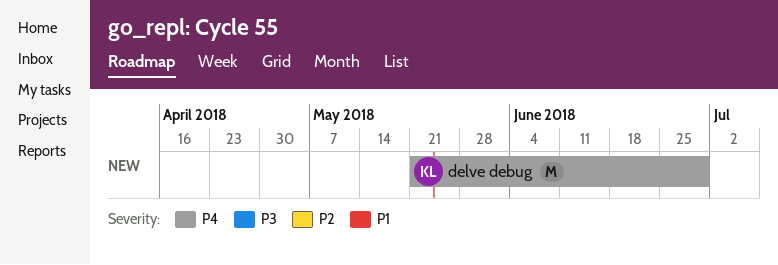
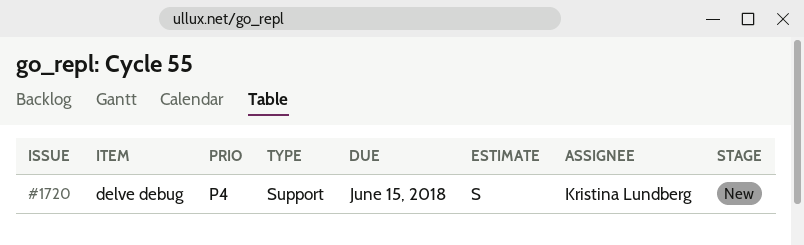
delve debug, estimate: M -> S
delve debug, due: Jun 29 -> Jun 15

